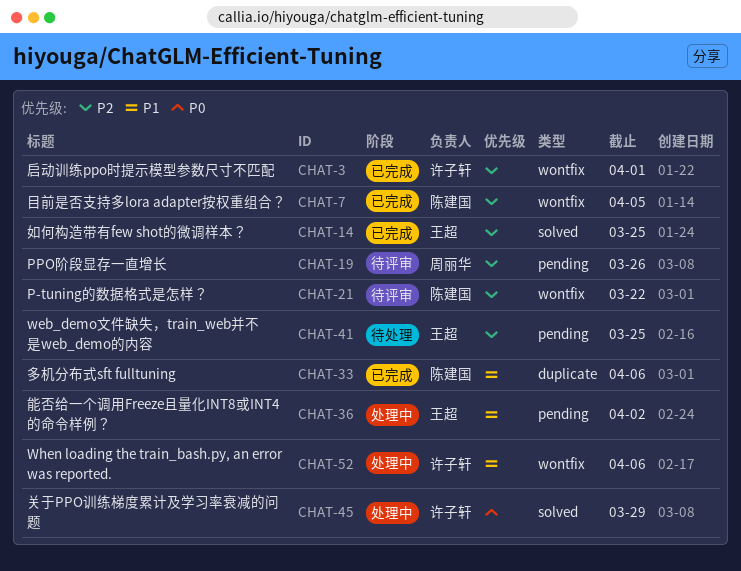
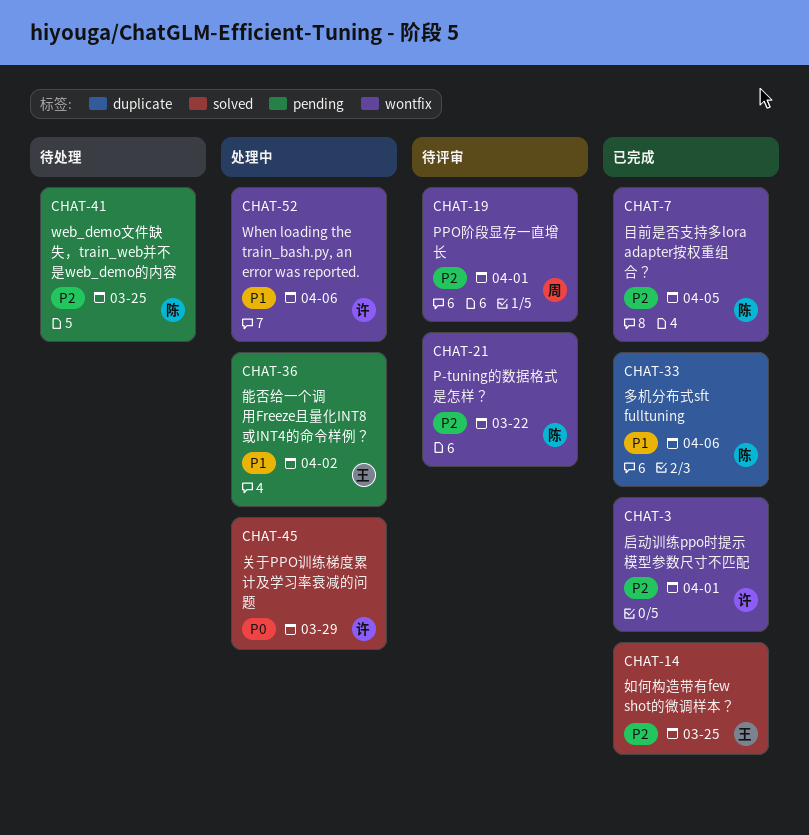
CHAT-19, label: pending -> wontfix
CHAT-19, due: Mar 26 -> Apr 1
CHAT-41, owner: 王超 -> 陈建国

